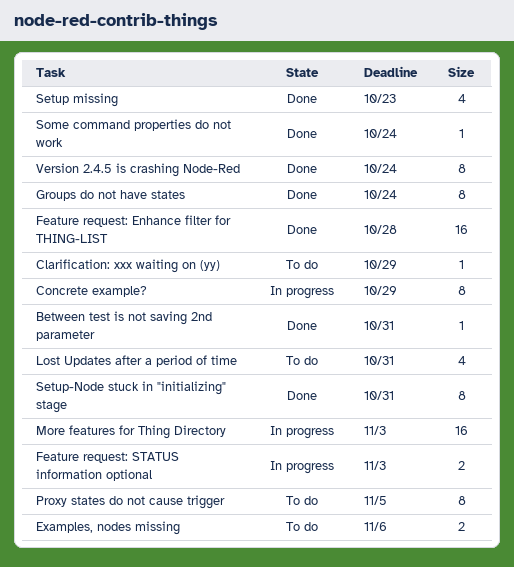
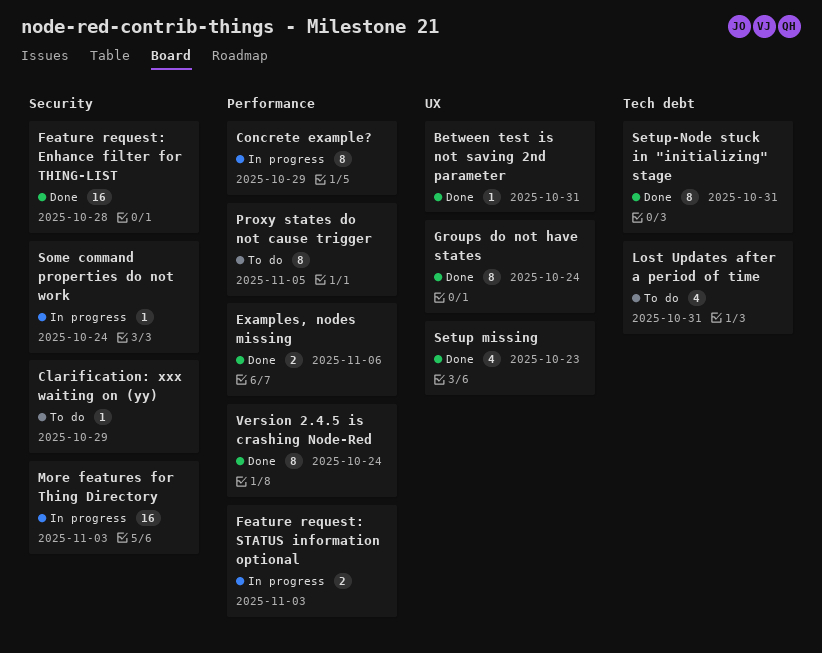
Examples, nodes missing, status: To do -> Done
Some command properties do not work, status: Done -> In progress

